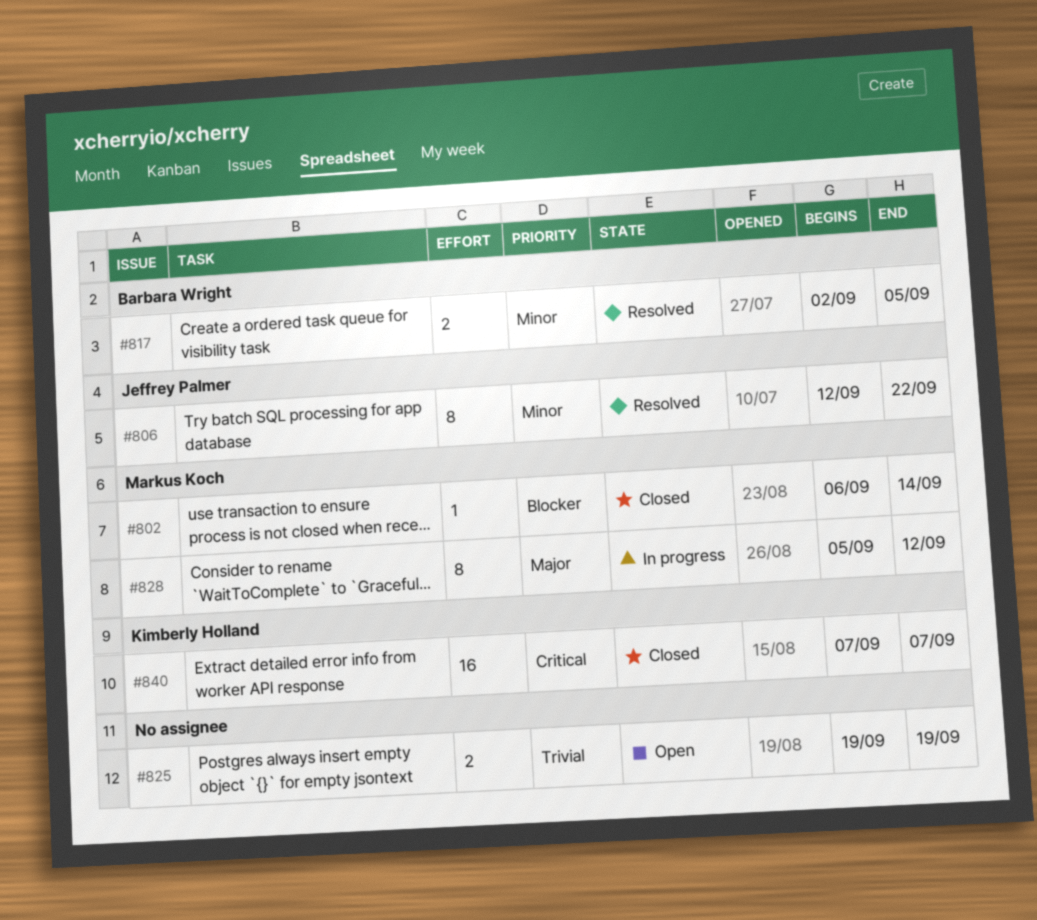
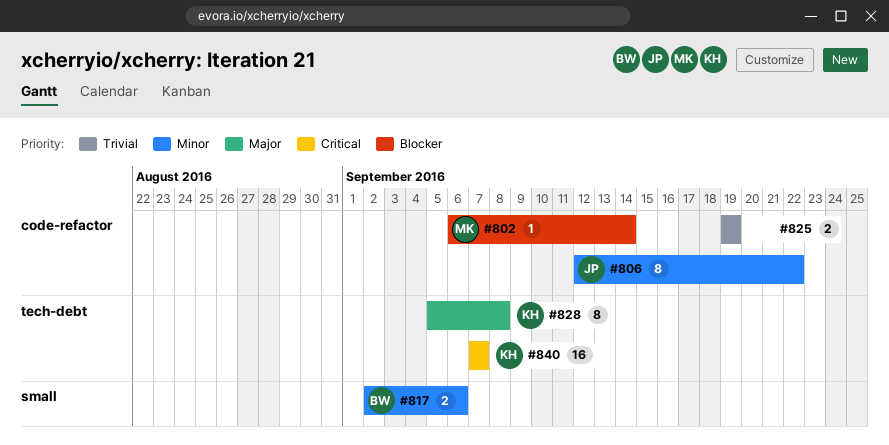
#817, due: Sep 5 -> Sep 6
#828, owner: Markus Koch -> Kimberly Holland
#828, due: Sep 12 -> Sep 8

